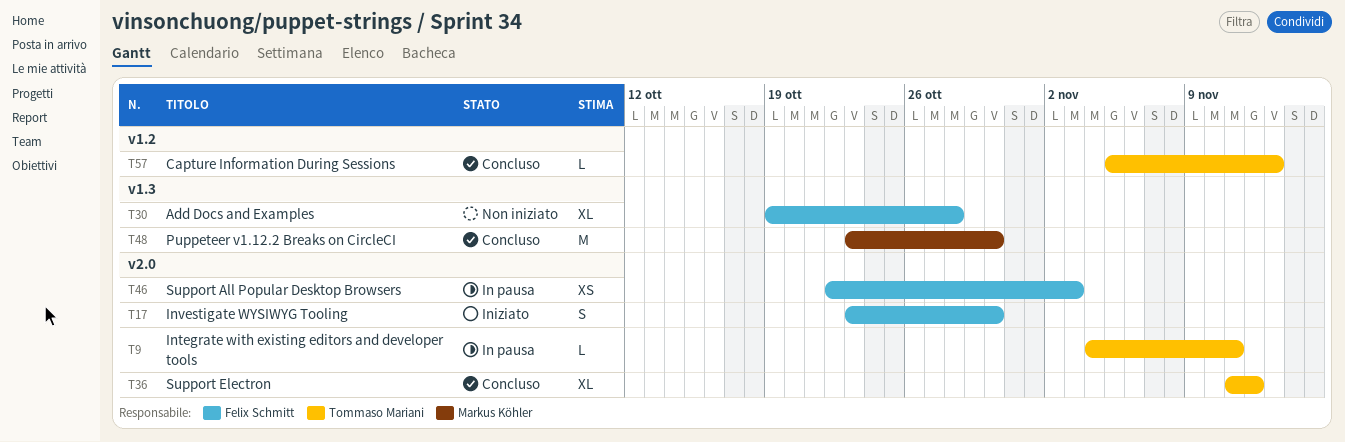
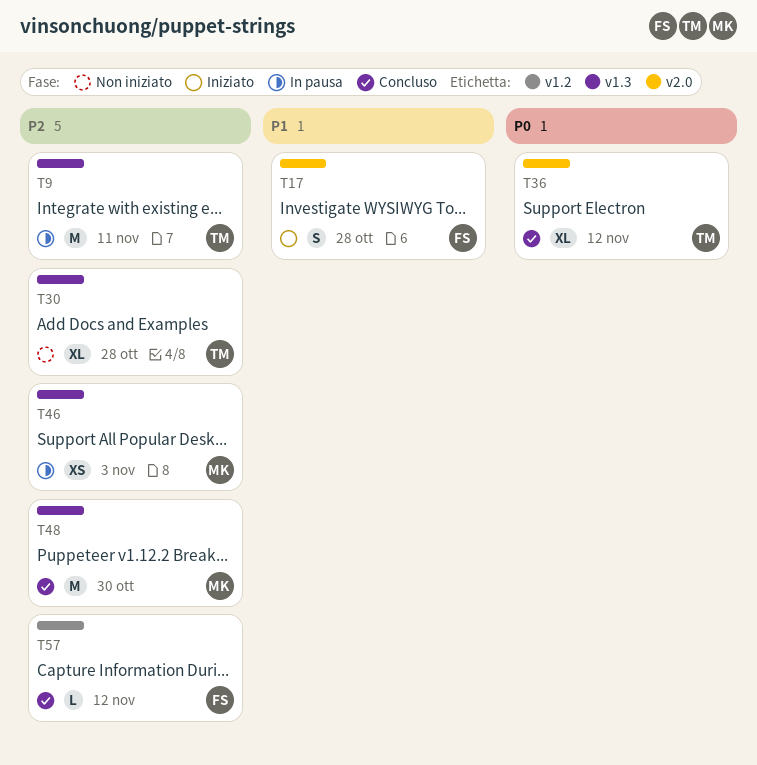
T9, label: v2.0 -> v1.3
T9, estimate: L -> M
T17, due: Oct 30 -> Oct 28
T30, owner: Felix Schmitt -> Tommaso Mariani
T46, owner: Felix Schmitt -> Markus Köhler
T46, label: v2.0 -> v1.3
T57, owner: Tommaso Mariani -> Felix Schmitt
T57, due: Nov 13 -> Nov 12

